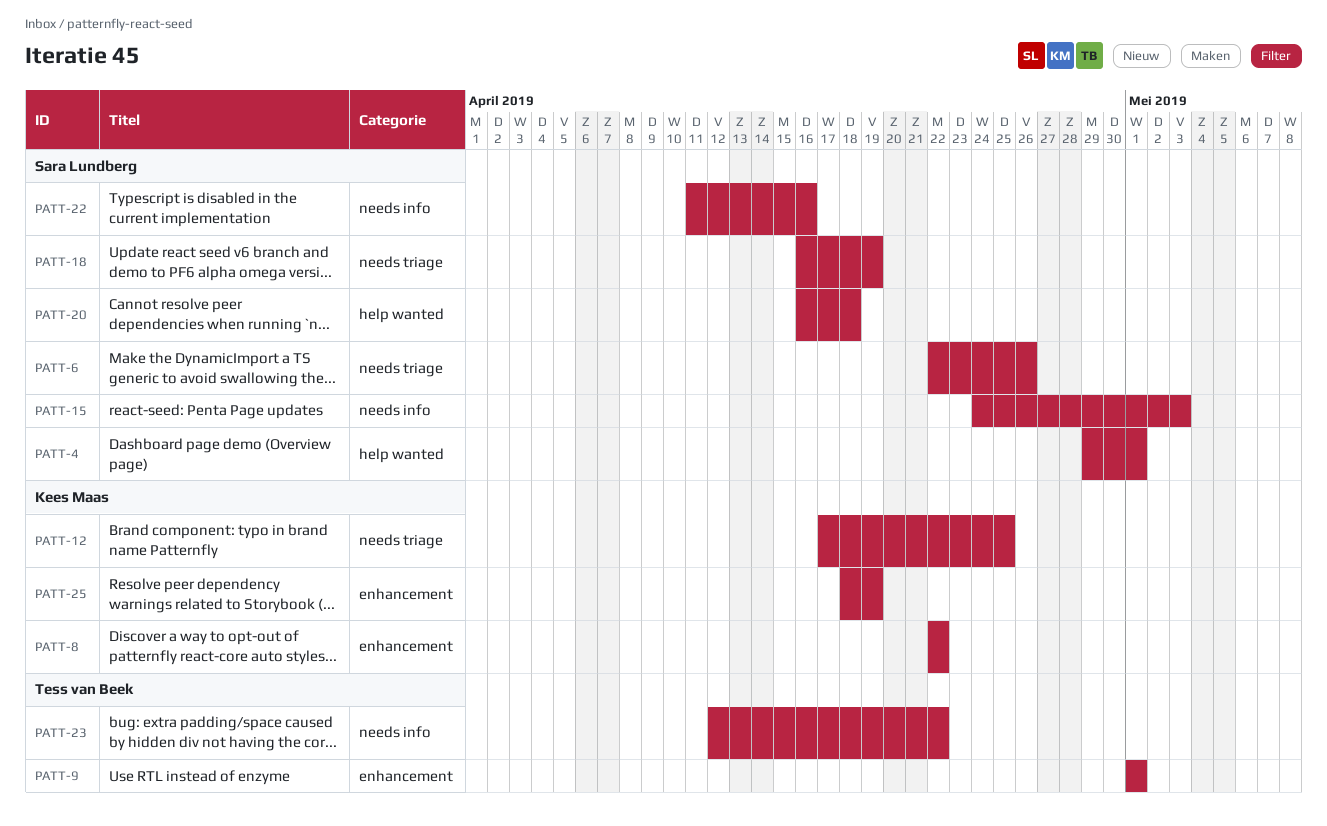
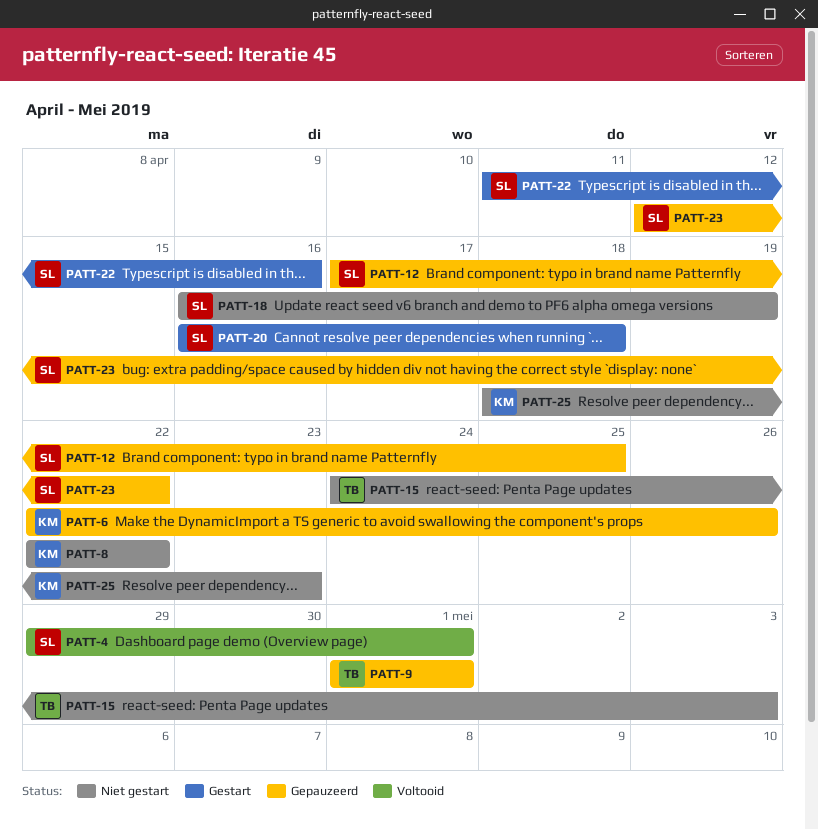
PATT-6, owner: Sara Lundberg -> Kees Maas
PATT-12, owner: Kees Maas -> Sara Lundberg
PATT-15, owner: Sara Lundberg -> Tess van Beek
PATT-23, owner: Tess van Beek -> Sara Lundberg
PATT-25, due: Apr 19 -> Apr 23

